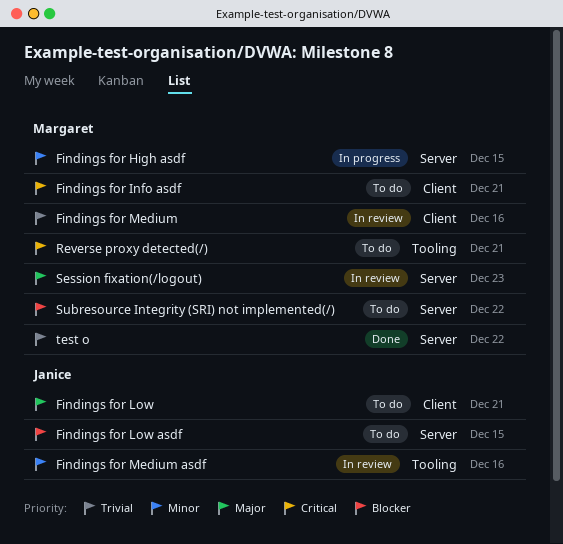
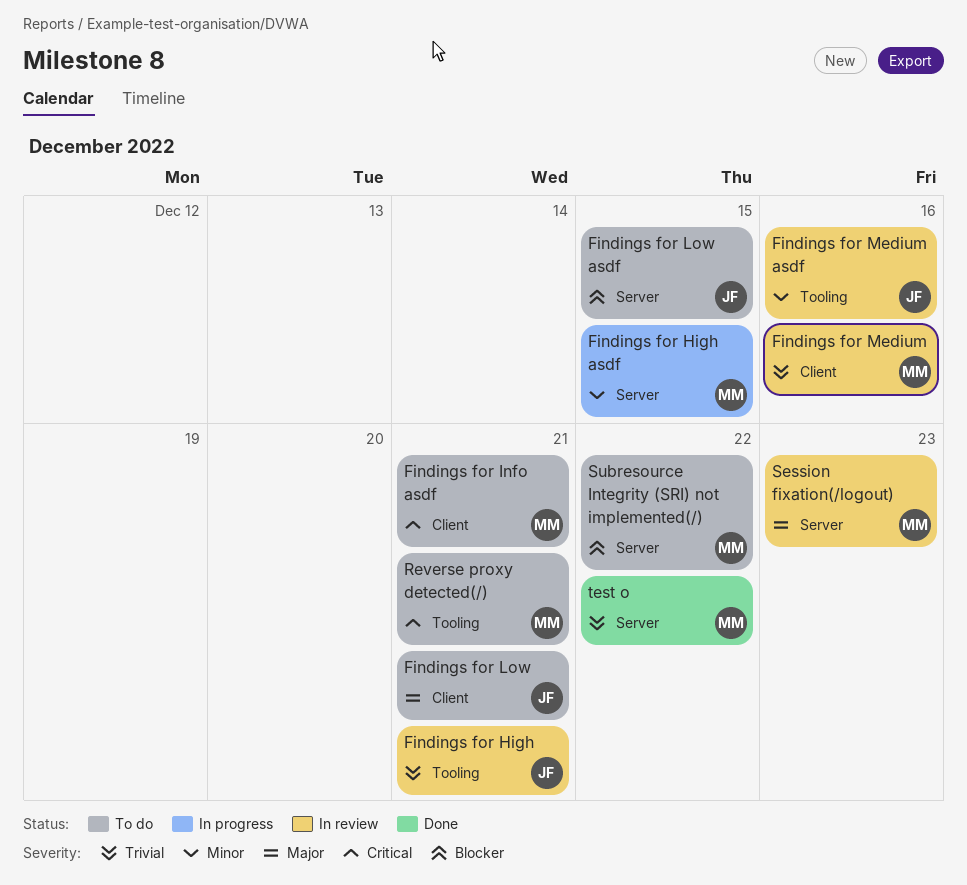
Findings for High: none -> present

